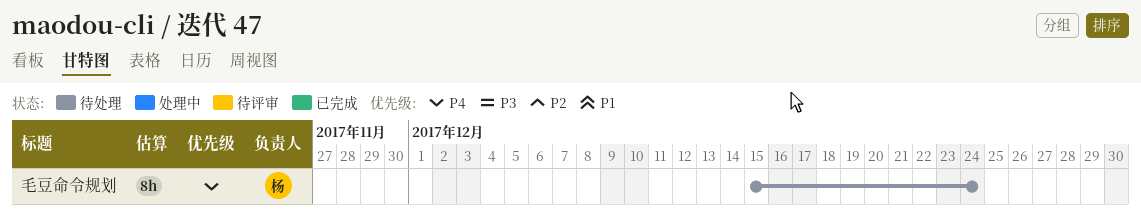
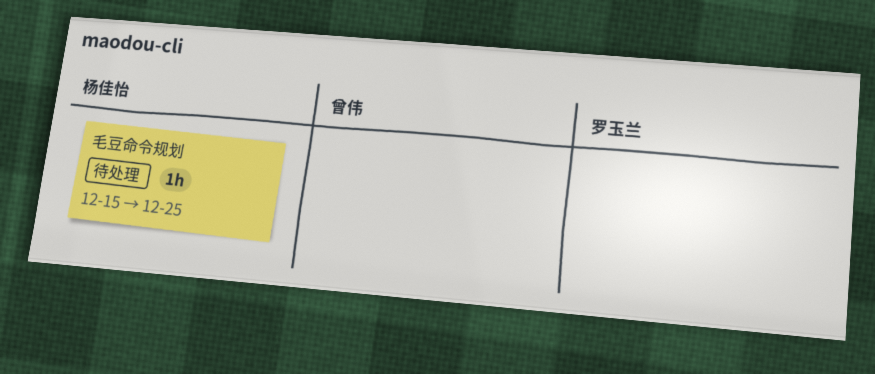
毛豆命令规划, estimate: 8h -> 1h
毛豆命令规划, due: Dec 24 -> Dec 25

